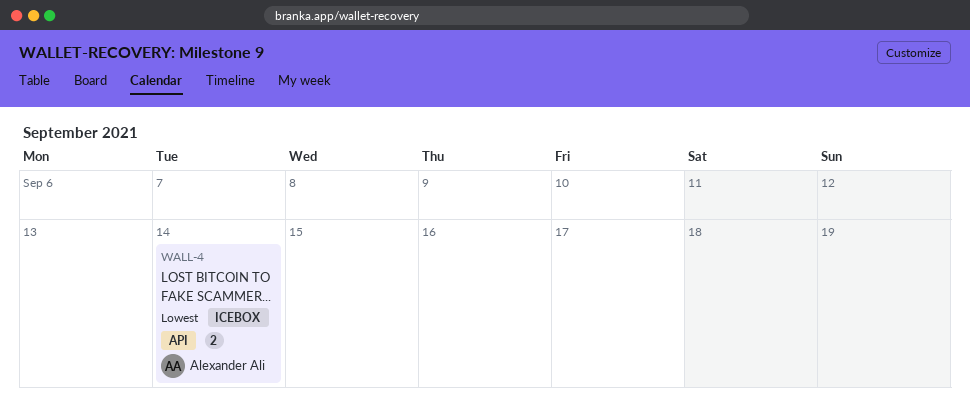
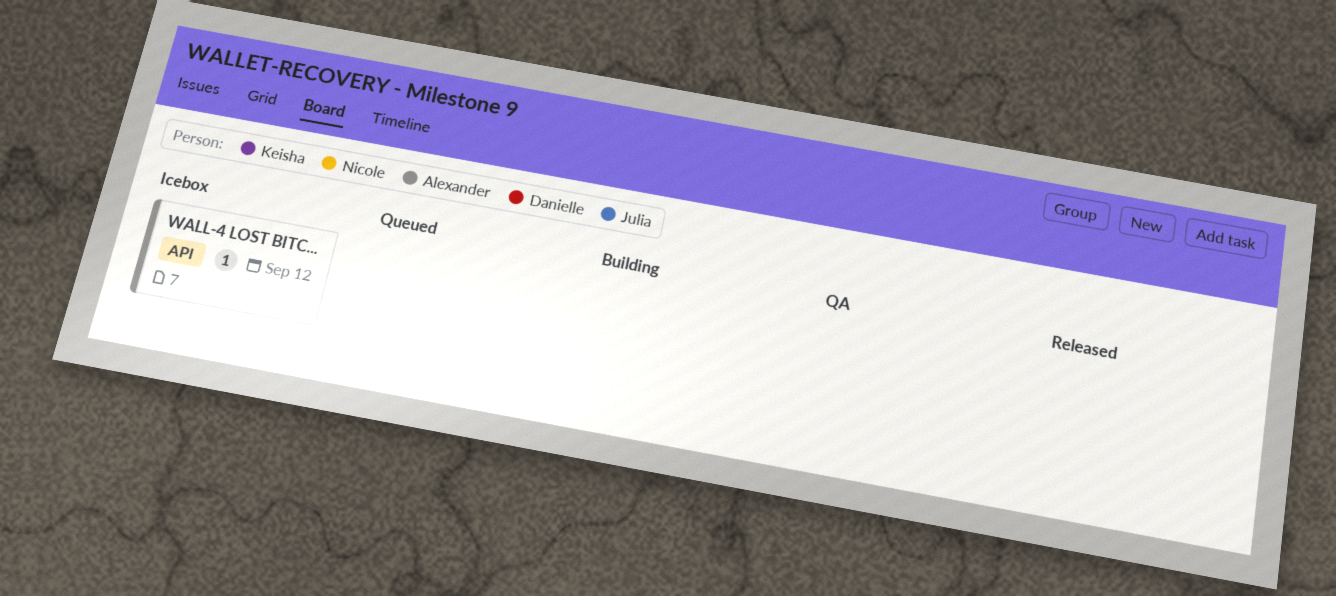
WALL-4, estimate: 2 -> 1
WALL-4, due: Sep 14 -> Sep 12

